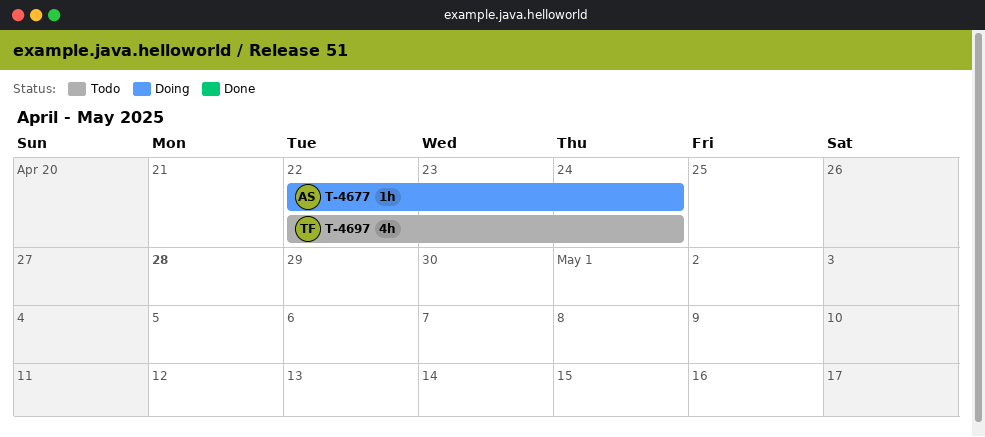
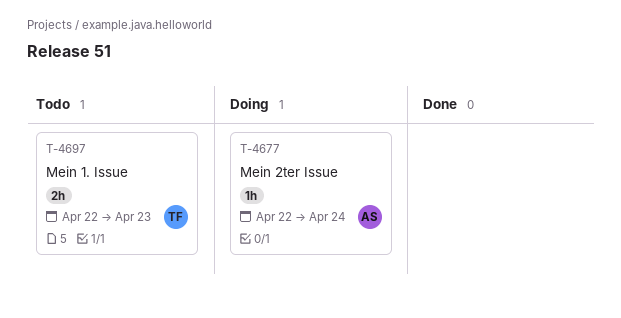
T-4697, estimate: 4h -> 2h
T-4697, due: Apr 24 -> Apr 23

